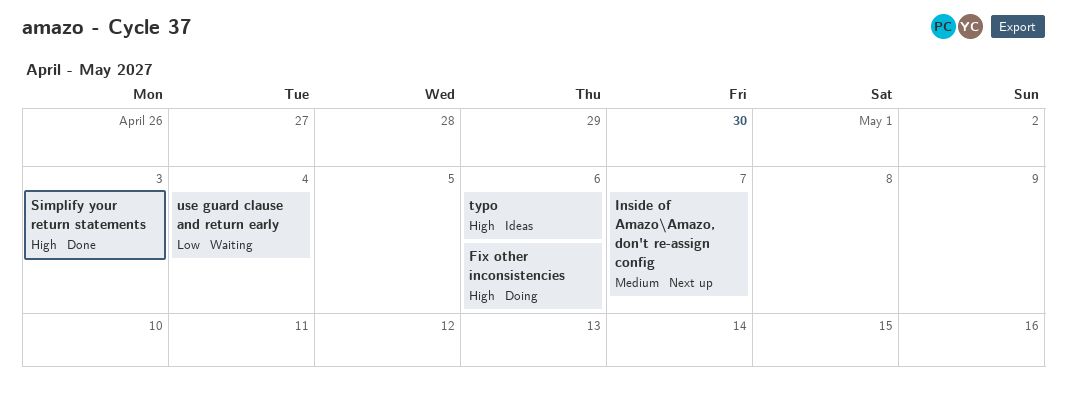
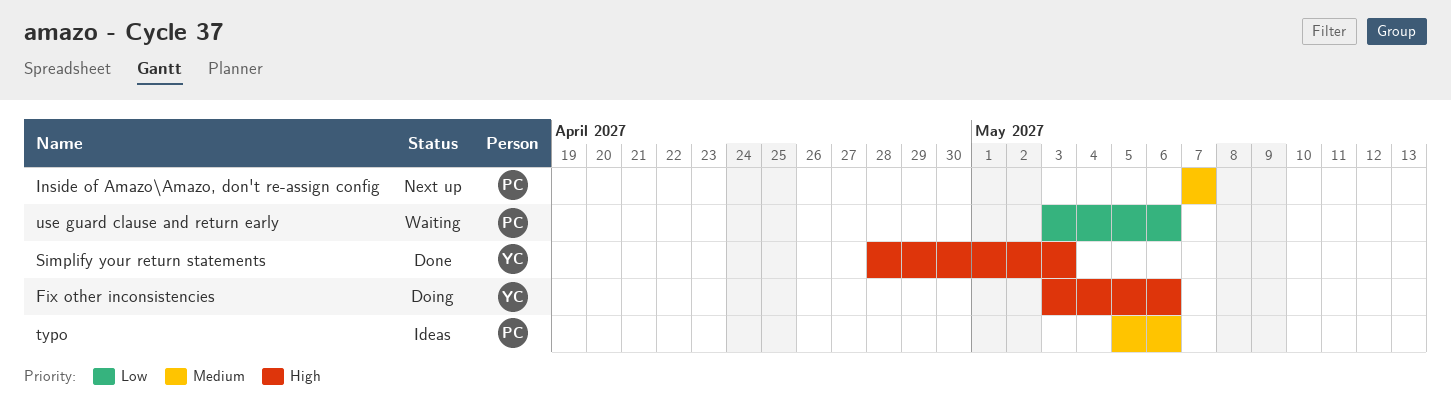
typo, priority: High -> Medium
use guard clause and return early, due: May 4 -> May 6

